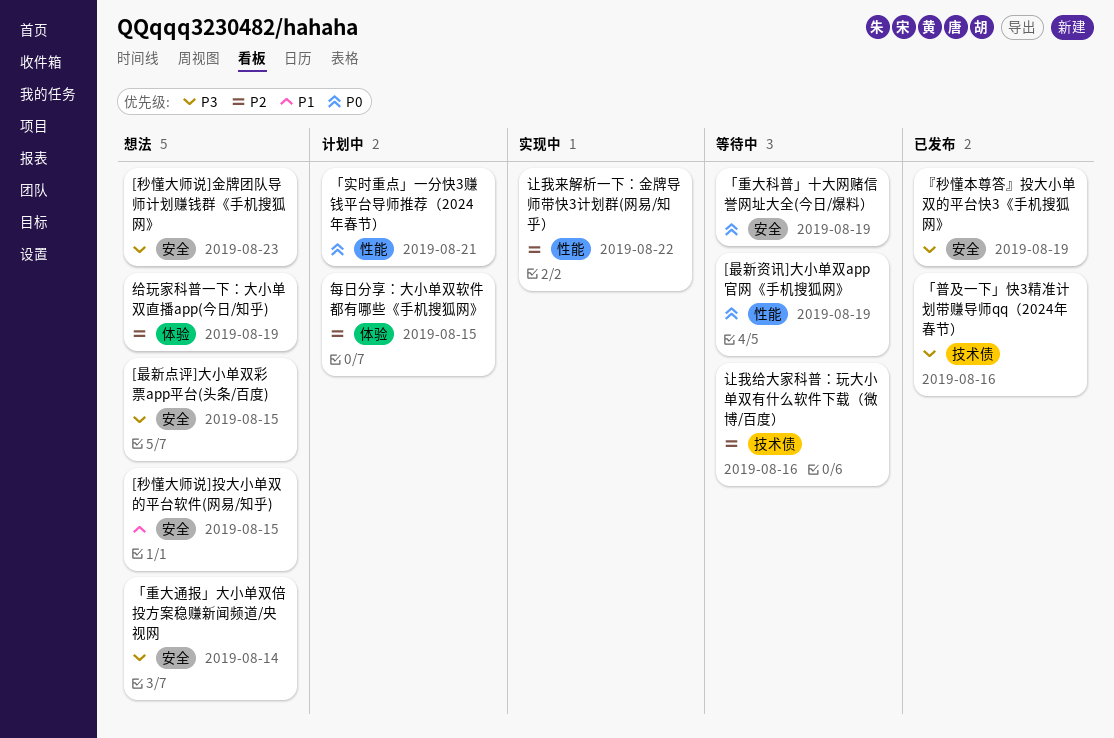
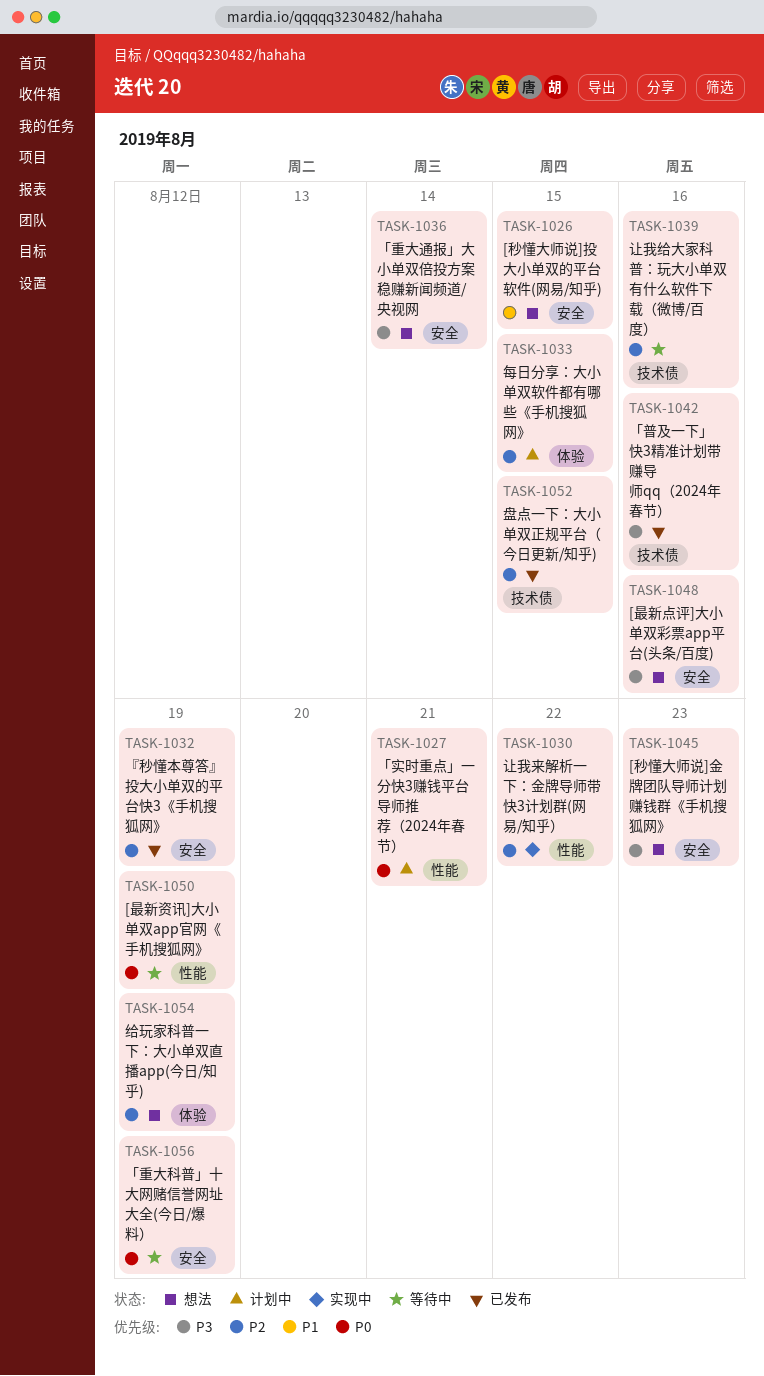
[最新点评]大小单双彩票app平台(头条/百度), due: Aug 15 -> Aug 16
『秒懂本尊答』投大小单双的平台快3《手机搜狐网》, priority: P3 -> P2
盘点一下：大小单双正规平台（今日更新/知乎): none -> present

